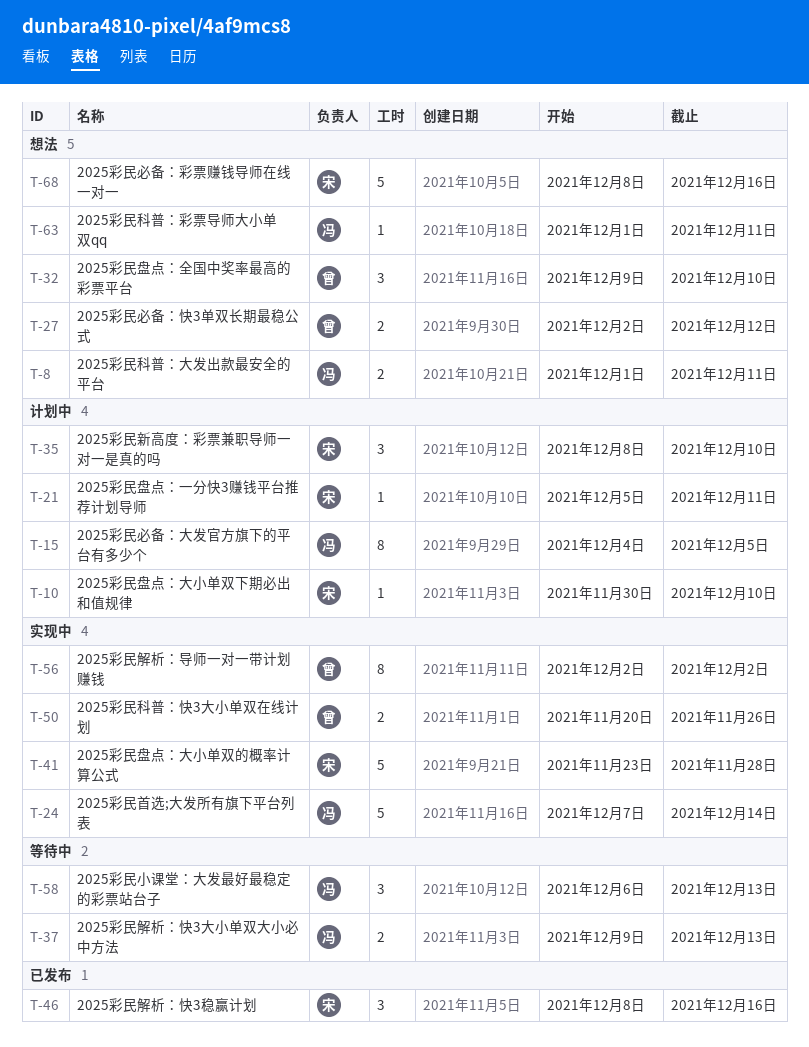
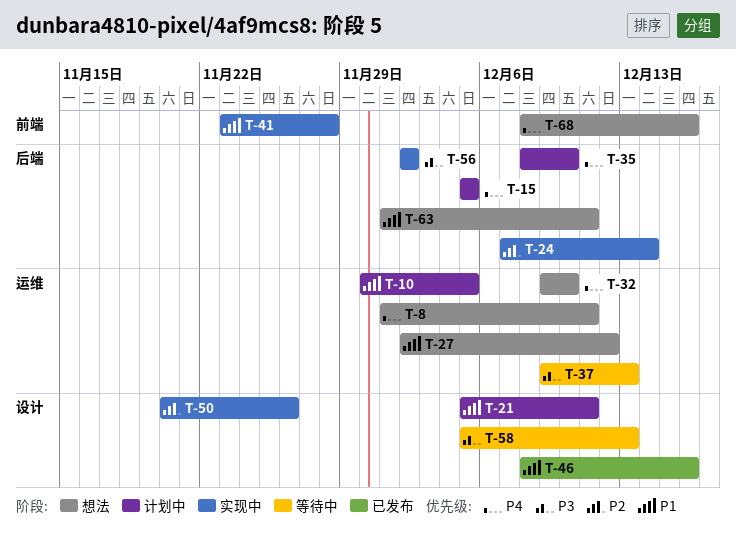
T-10, due: Dec 10 -> Dec 5
T-15, start: Dec 4 -> Dec 5
T-58, start: Dec 6 -> Dec 5

